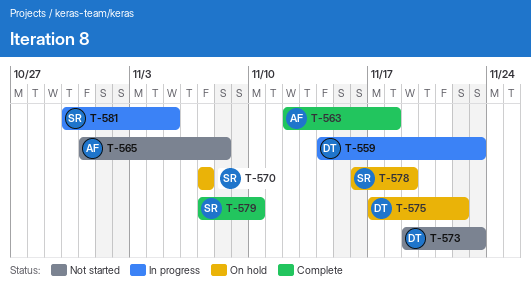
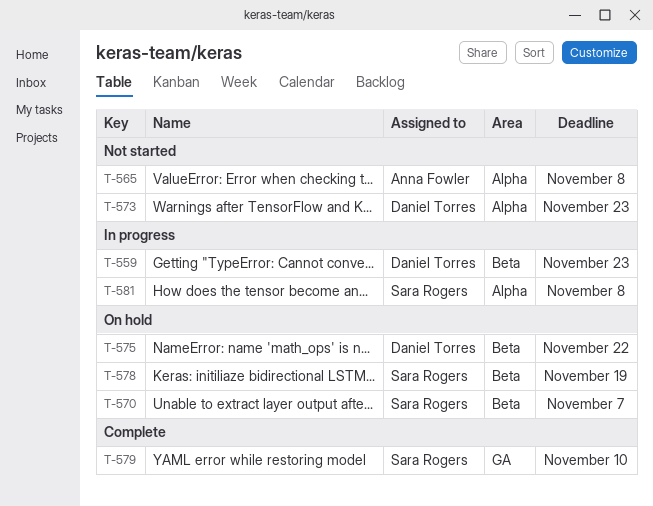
T-563: present -> none
T-581, due: Nov 5 -> Nov 8

